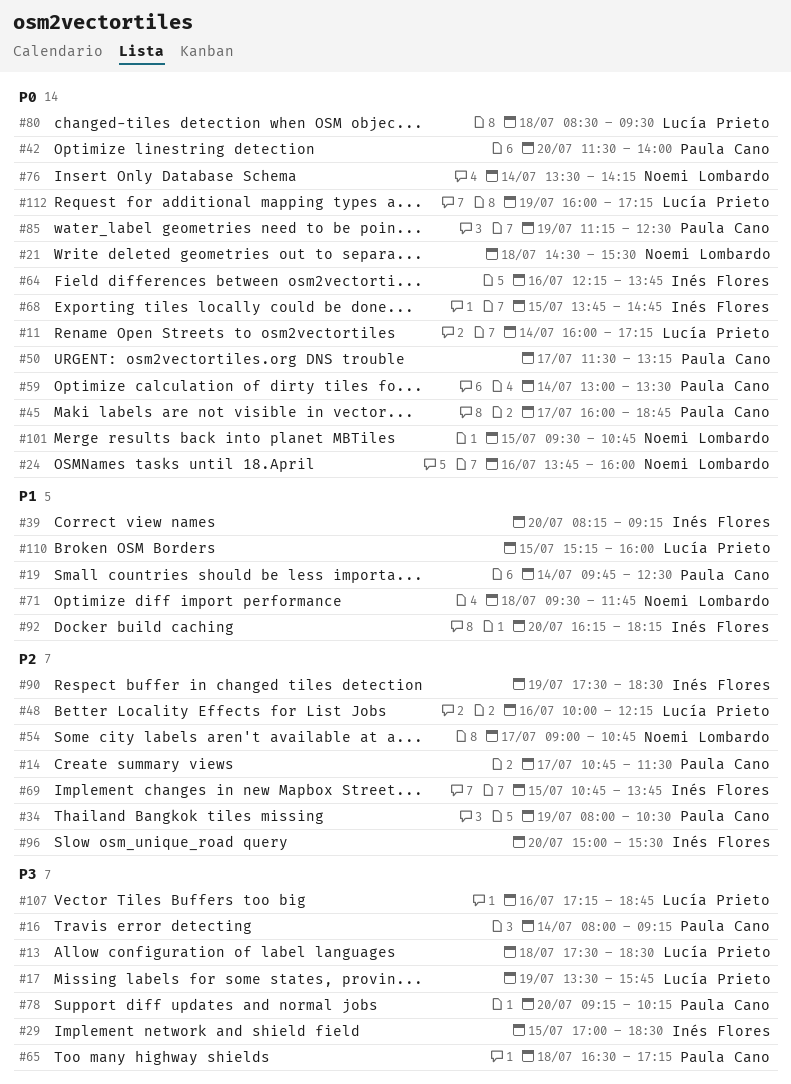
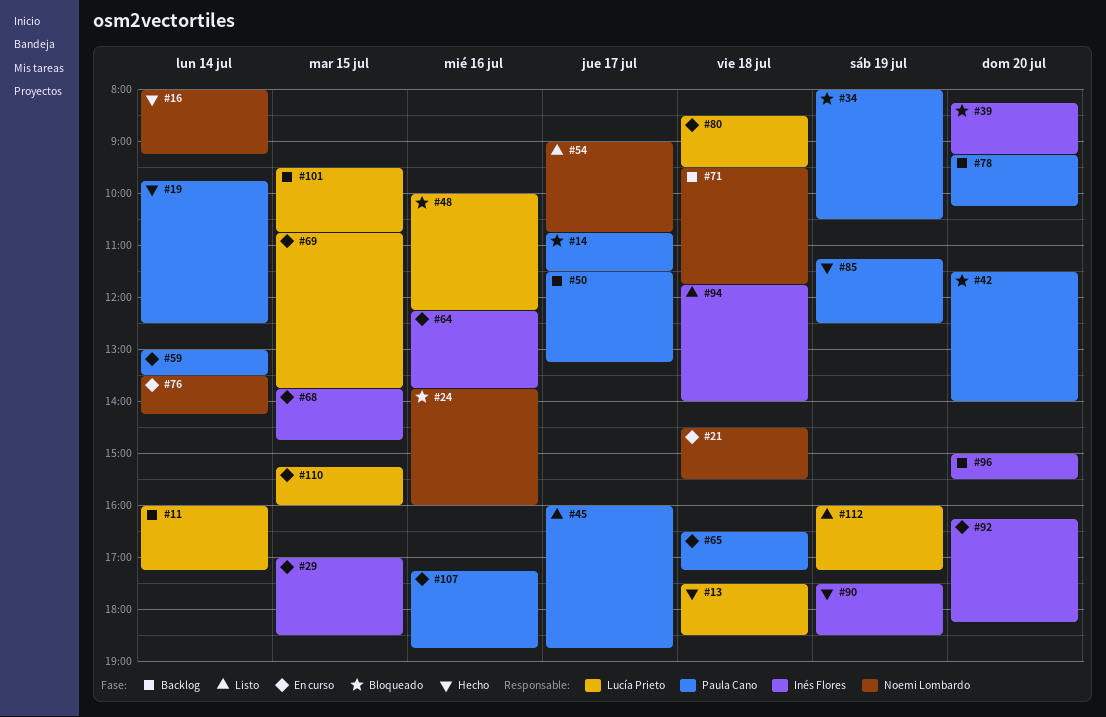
#16, owner: Paula Cano -> Noemi Lombardo
#17: present -> none
#69, owner: Inés Flores -> Lucía Prieto
#94: none -> present
#101, owner: Noemi Lombardo -> Lucía Prieto
#107, owner: Lucía Prieto -> Paula Cano

